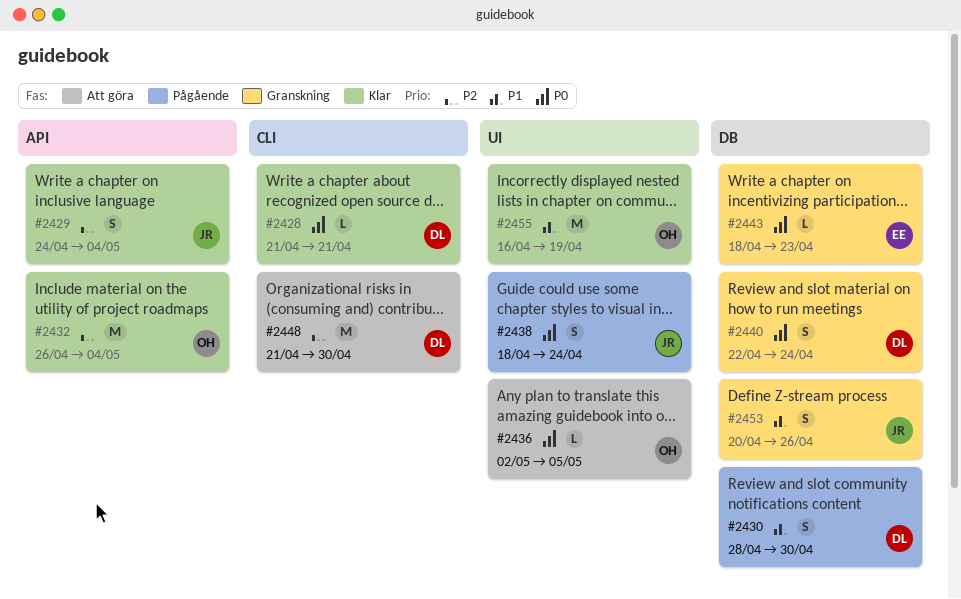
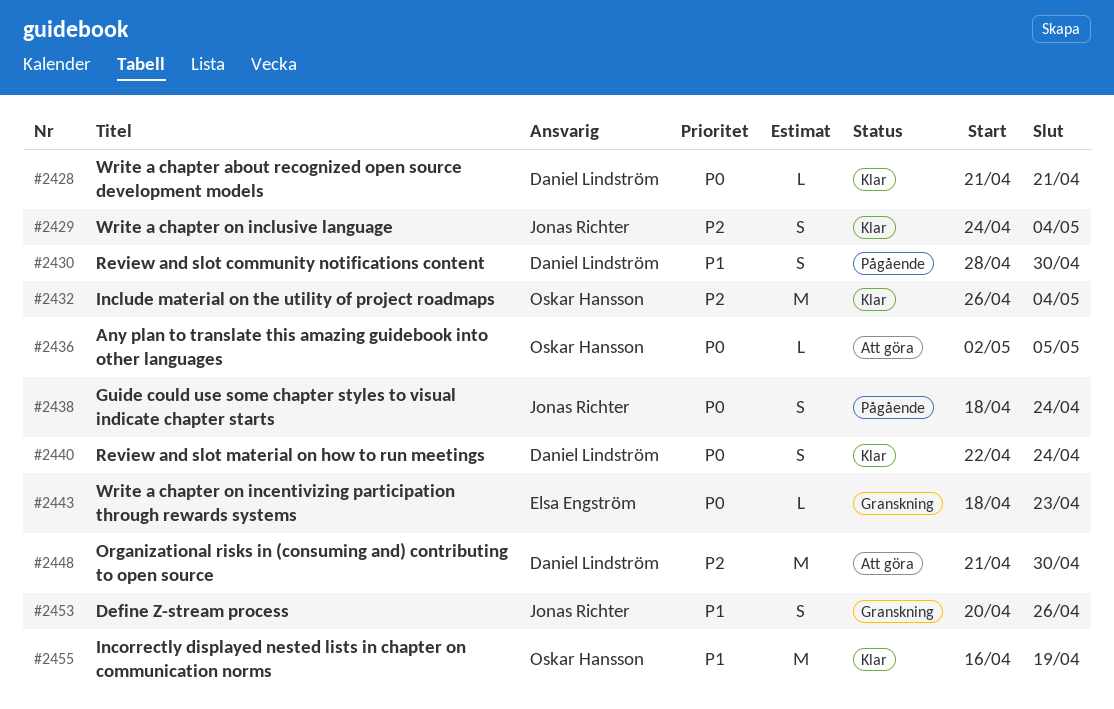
#2440, status: Granskning -> Klar

